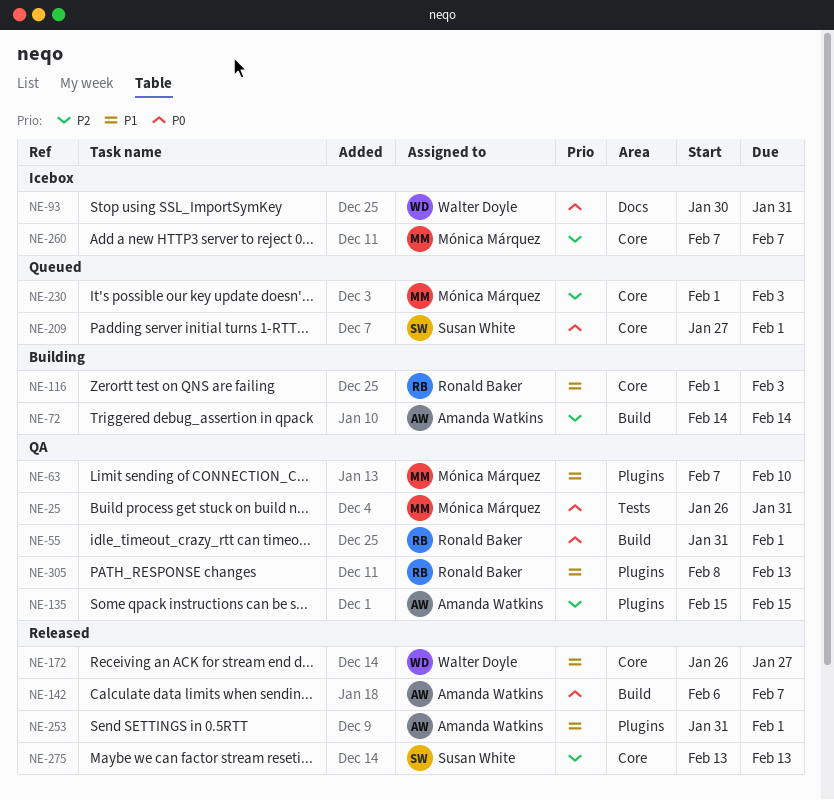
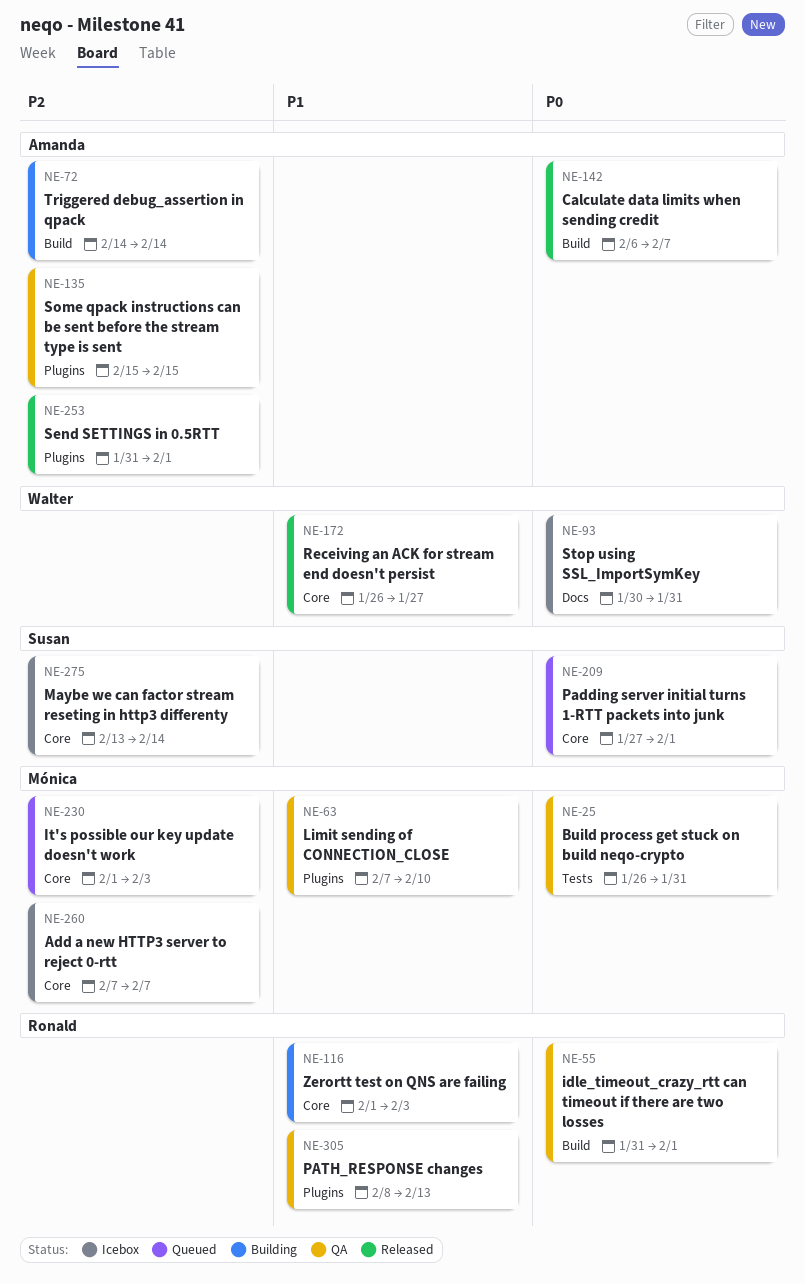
NE-253, priority: P1 -> P2
NE-275, status: Released -> Icebox
NE-275, due: Feb 13 -> Feb 14

